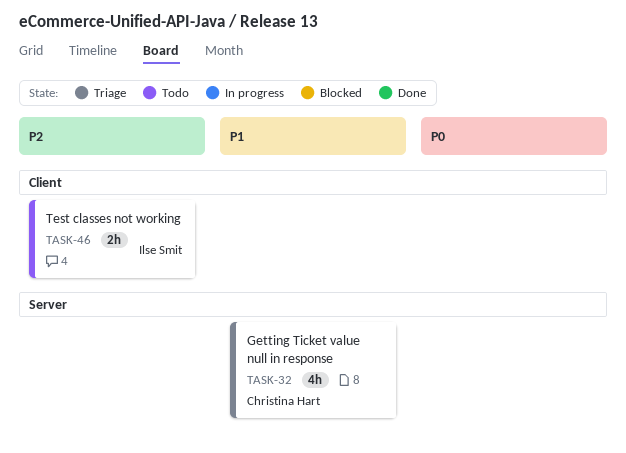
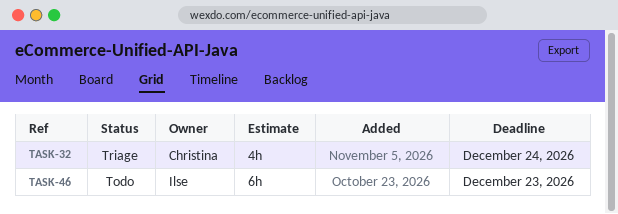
TASK-46, estimate: 2h -> 6h

